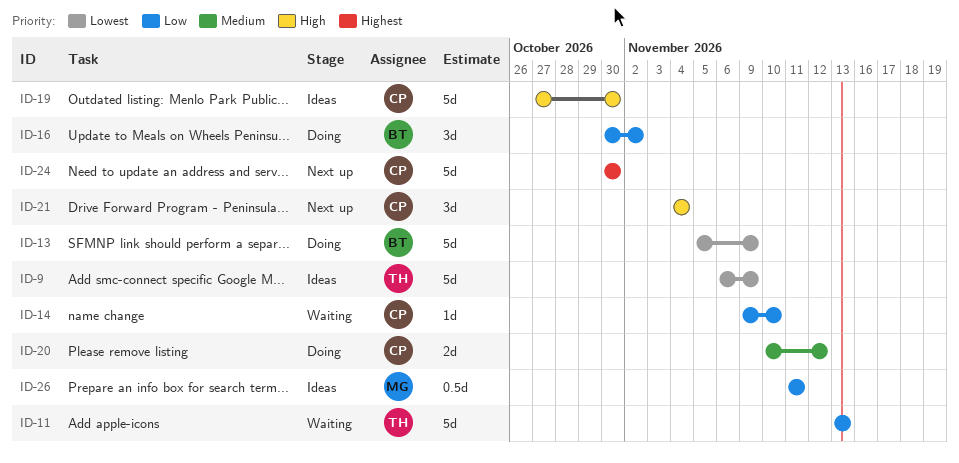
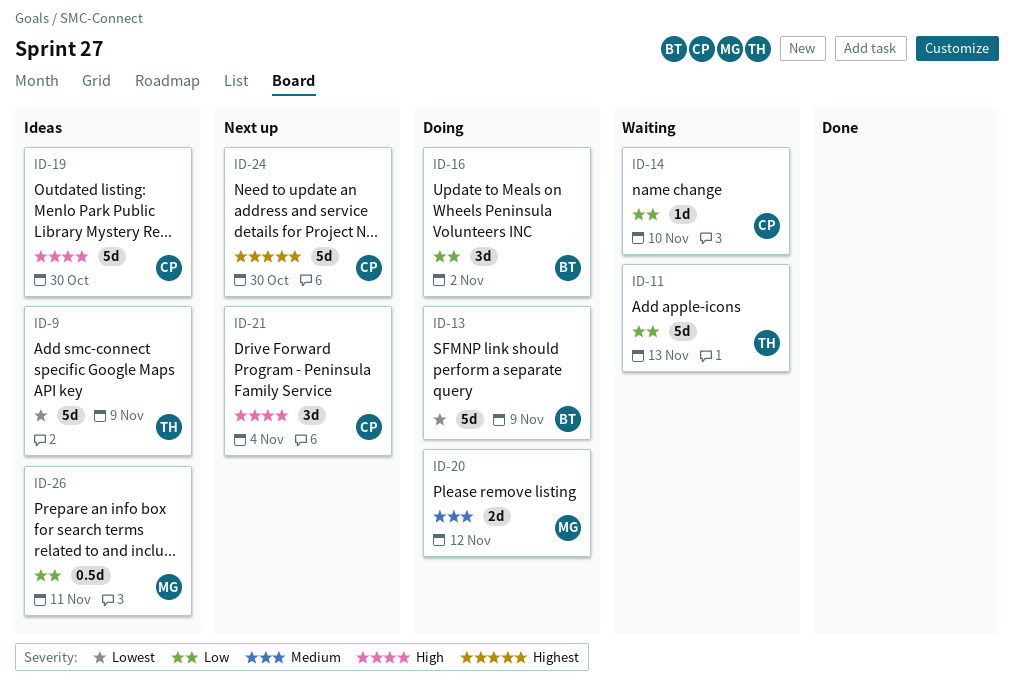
ID-20, owner: CP -> MG

